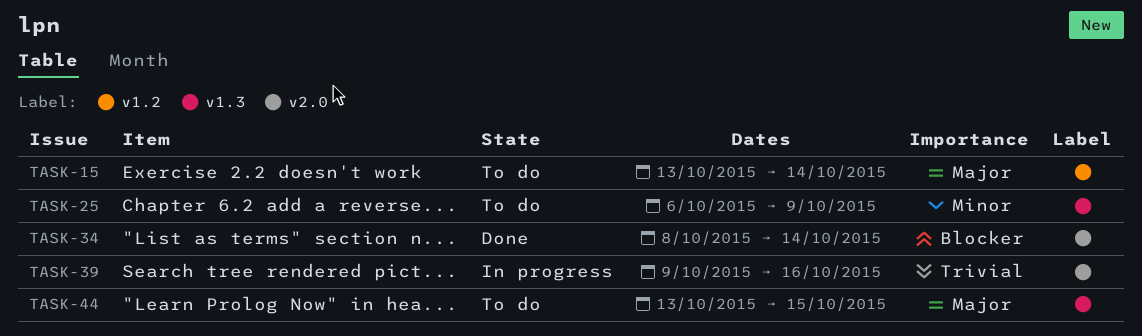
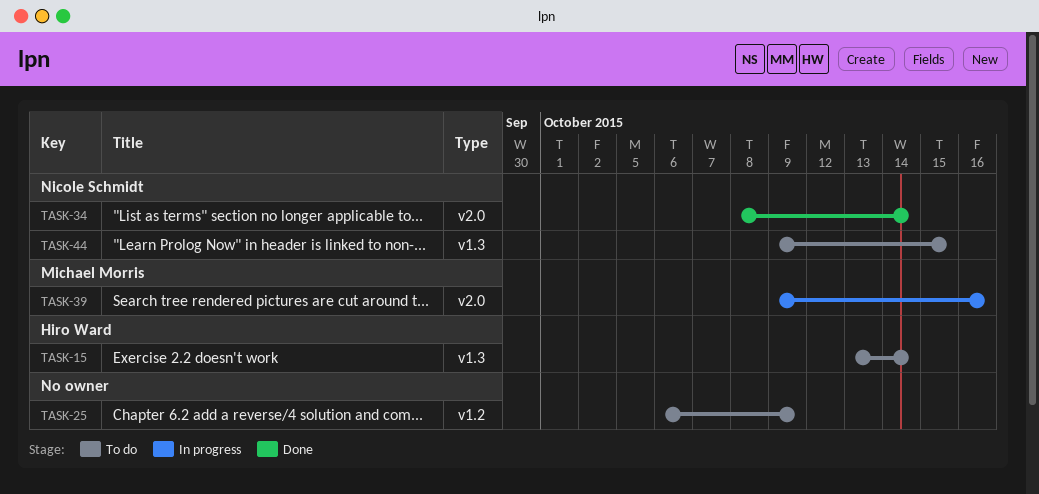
TASK-15, label: v1.2 -> v1.3
TASK-25, label: v1.3 -> v1.2
TASK-44, start: Oct 13 -> Oct 9

